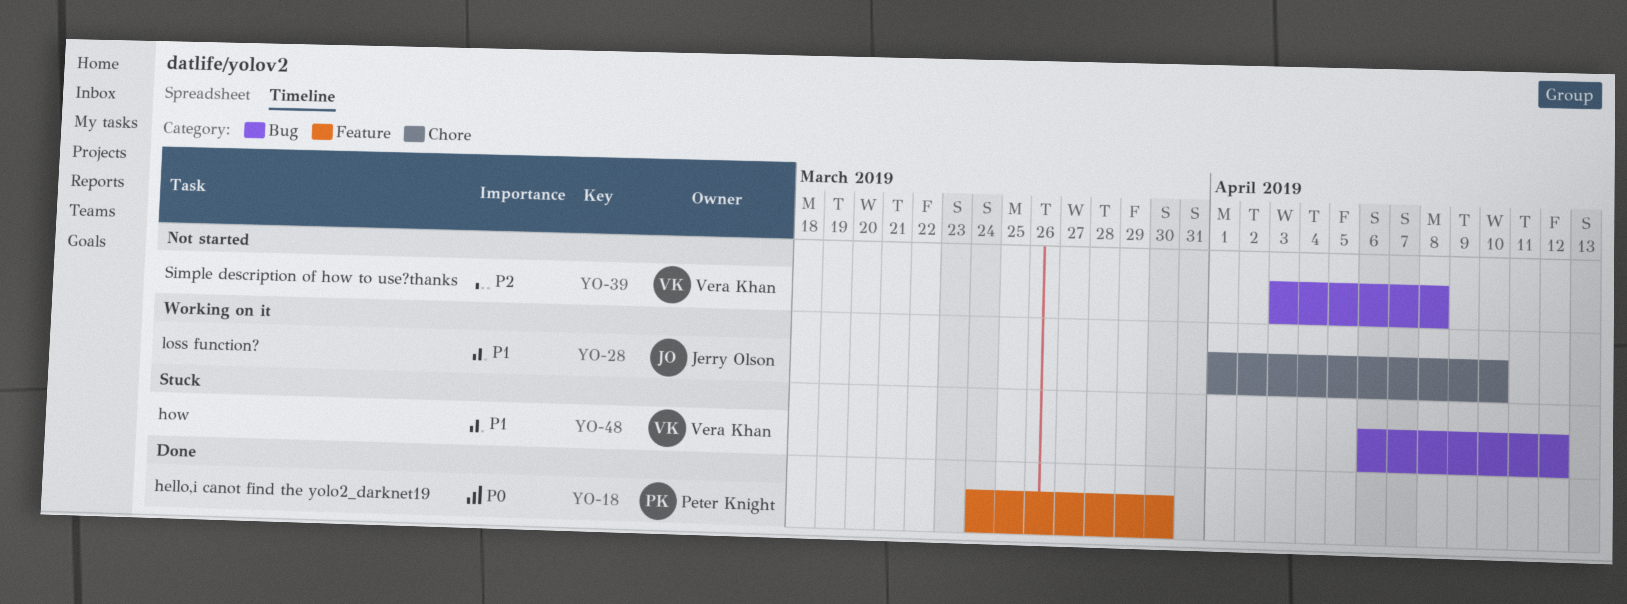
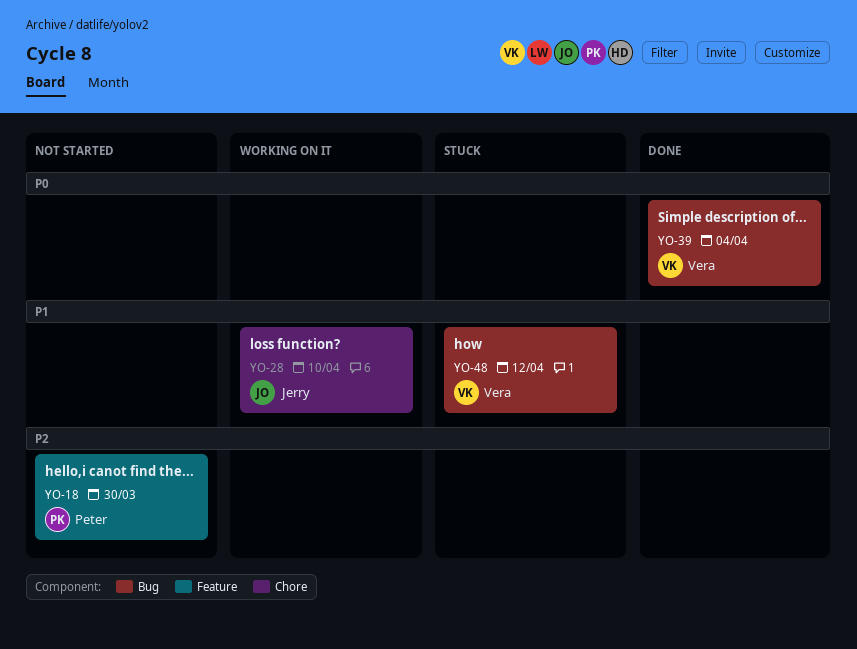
YO-18, status: Done -> Not started
YO-18, priority: P0 -> P2
YO-39, status: Not started -> Done
YO-39, priority: P2 -> P0
YO-39, due: Apr 8 -> Apr 4

